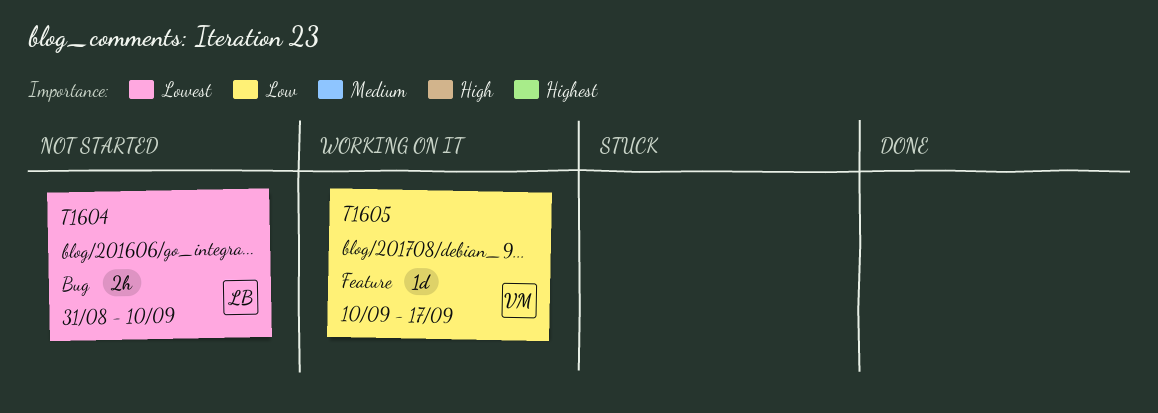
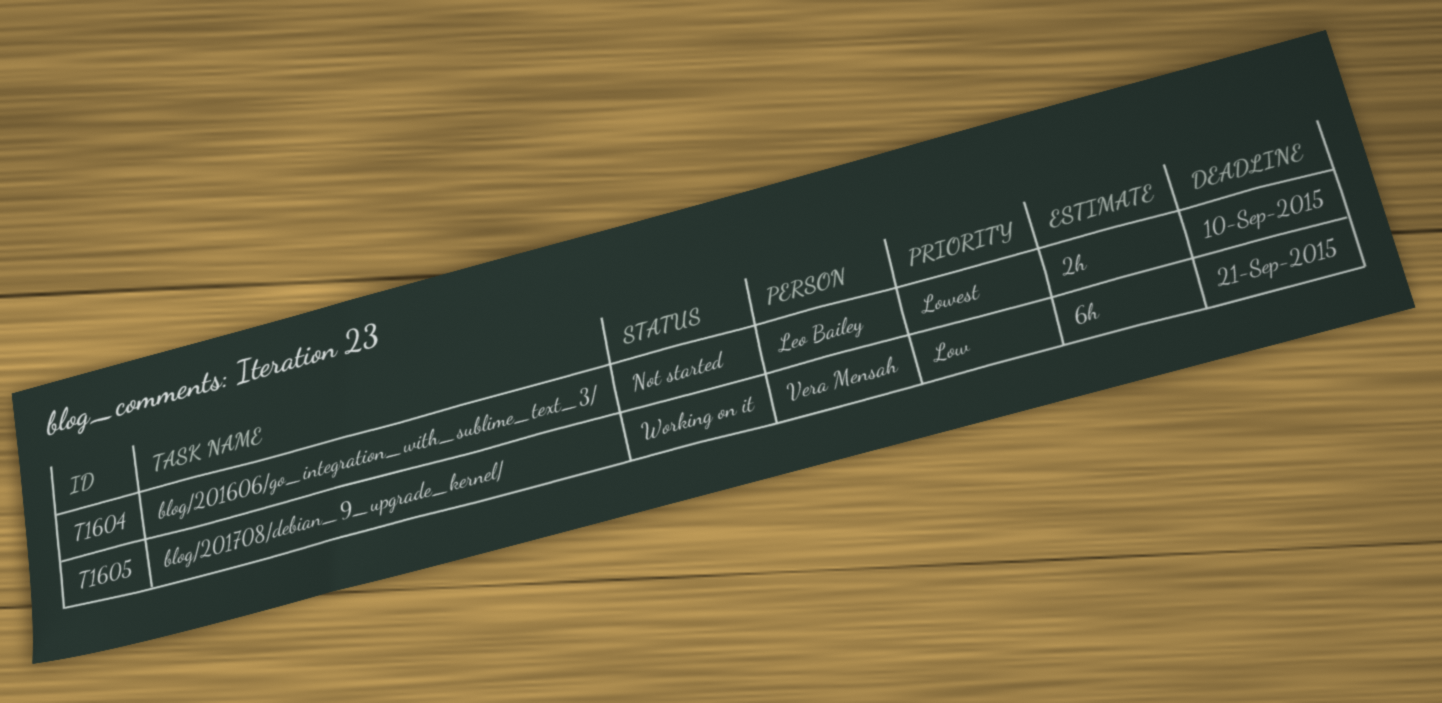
T1605, estimate: 1d -> 6h
T1605, due: Sep 17 -> Sep 21

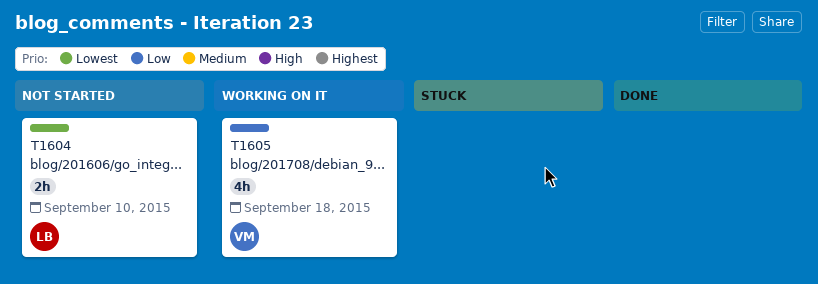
T1605, estimate: 6h -> 4h
T1605, due: Sep 21 -> Sep 18

